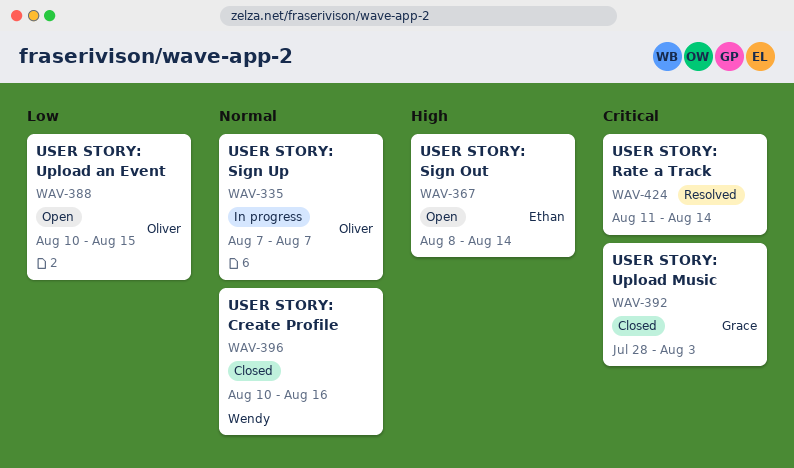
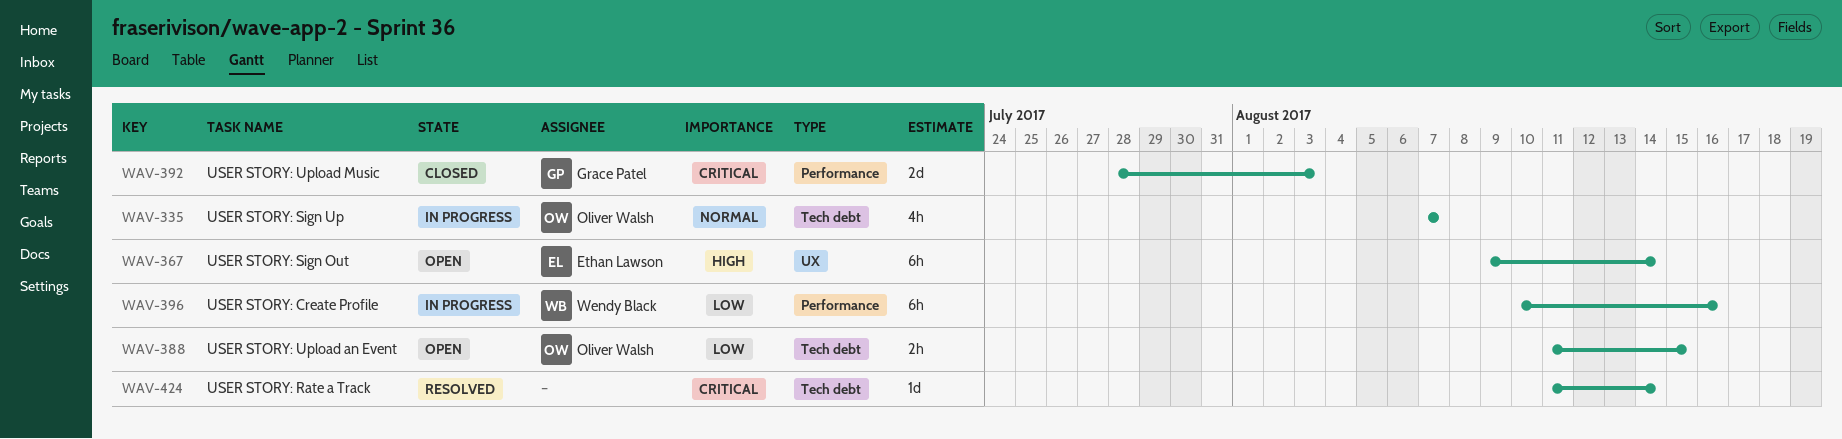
WAV-367, start: Aug 8 -> Aug 9
WAV-388, start: Aug 10 -> Aug 11
WAV-396, status: Closed -> In progress
WAV-396, priority: Normal -> Low

